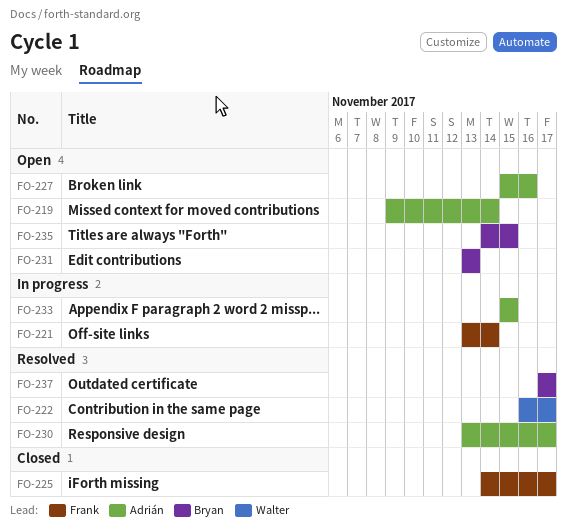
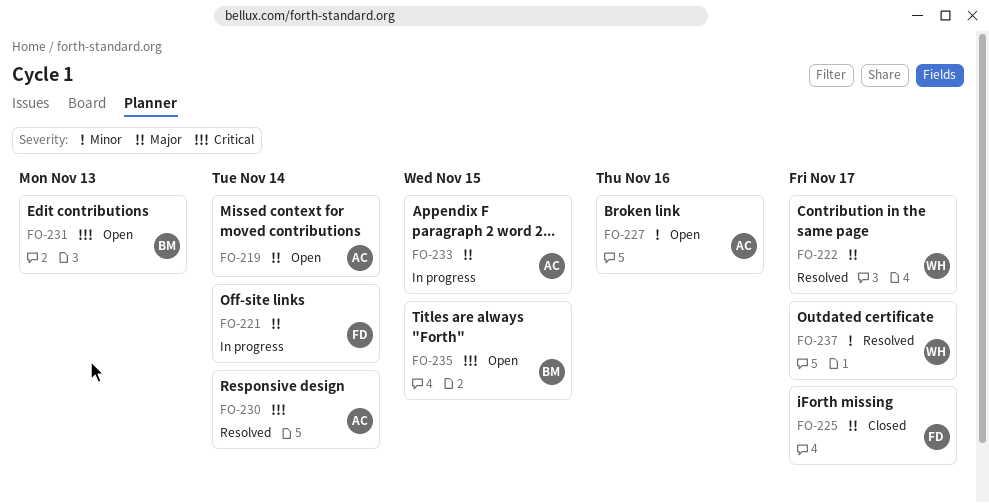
FO-230, due: Nov 17 -> Nov 14
FO-237, owner: Bryan -> Walter

